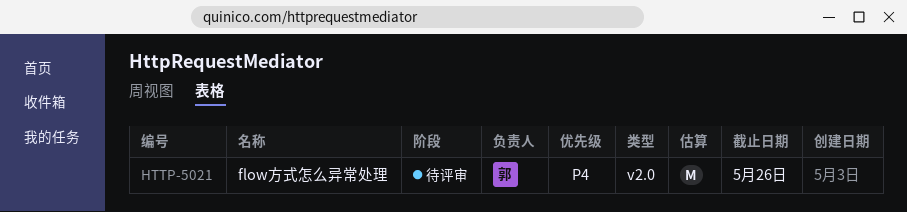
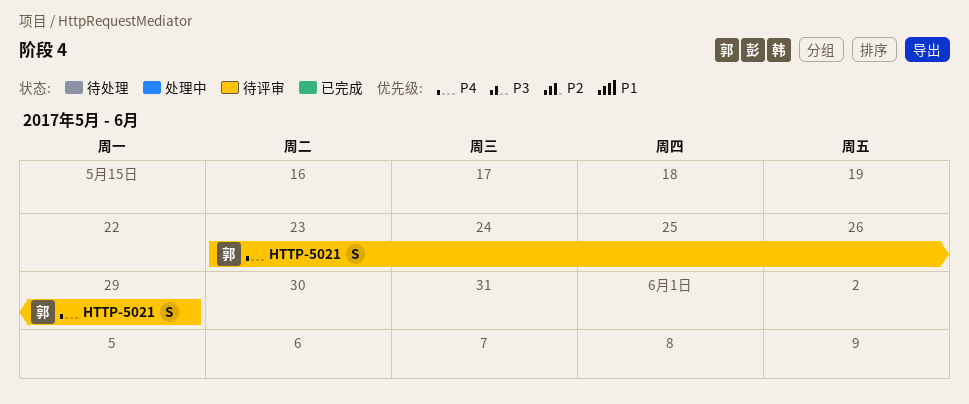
HTTP-5021, estimate: M -> S
HTTP-5021, due: May 26 -> May 29

